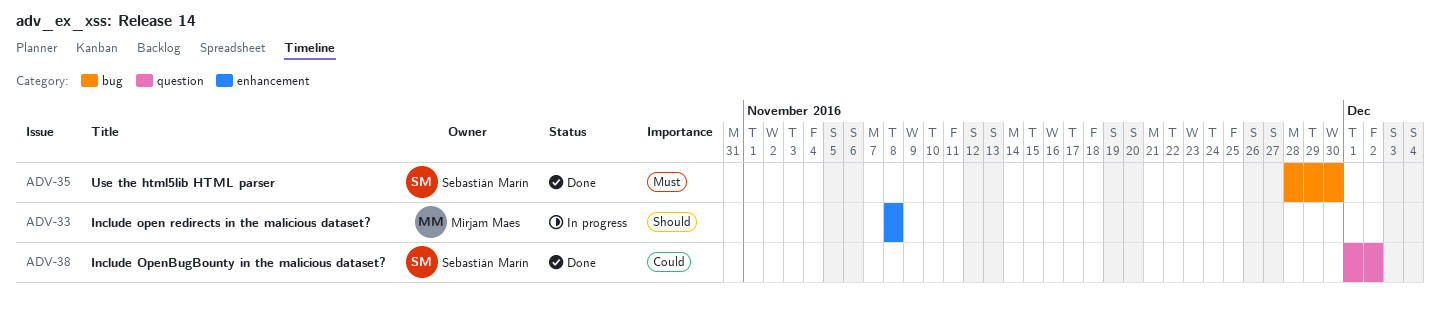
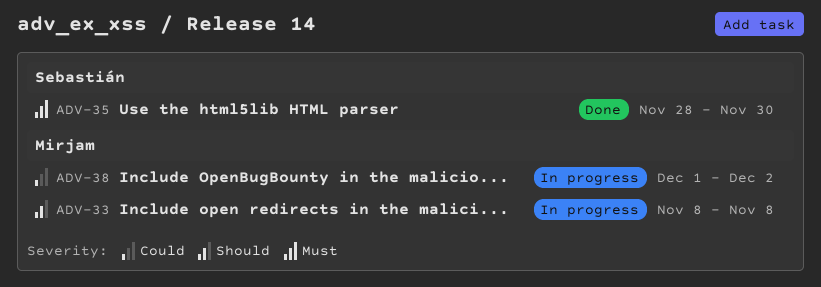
ADV-38, status: Done -> In progress
ADV-38, owner: Sebastián Marín -> Mirjam Maes

